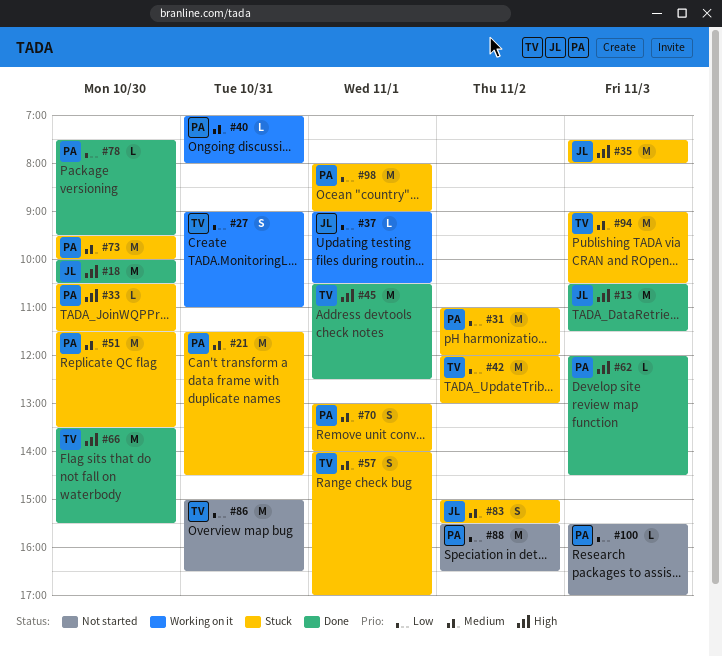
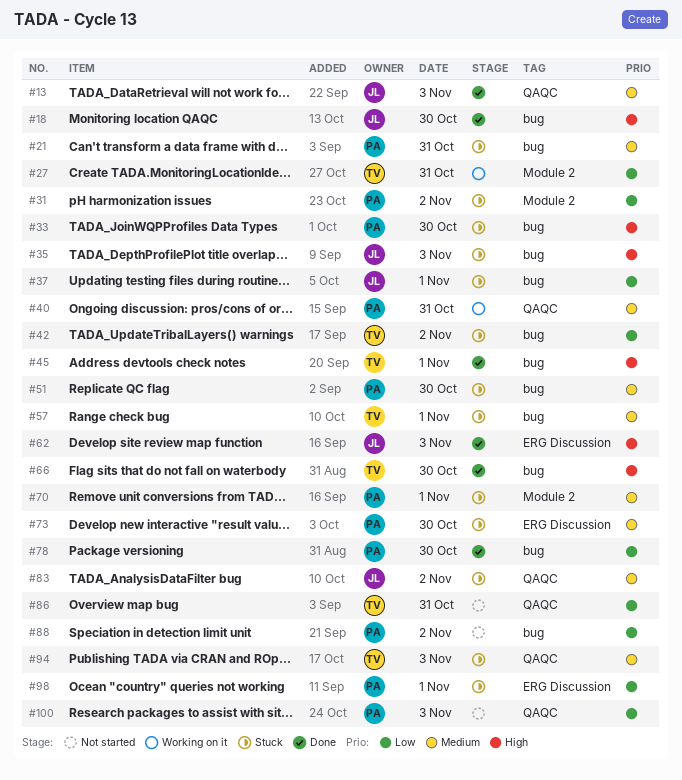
#13, priority: High -> Medium
#37, status: Working on it -> Stuck
#62, owner: PA -> JL

